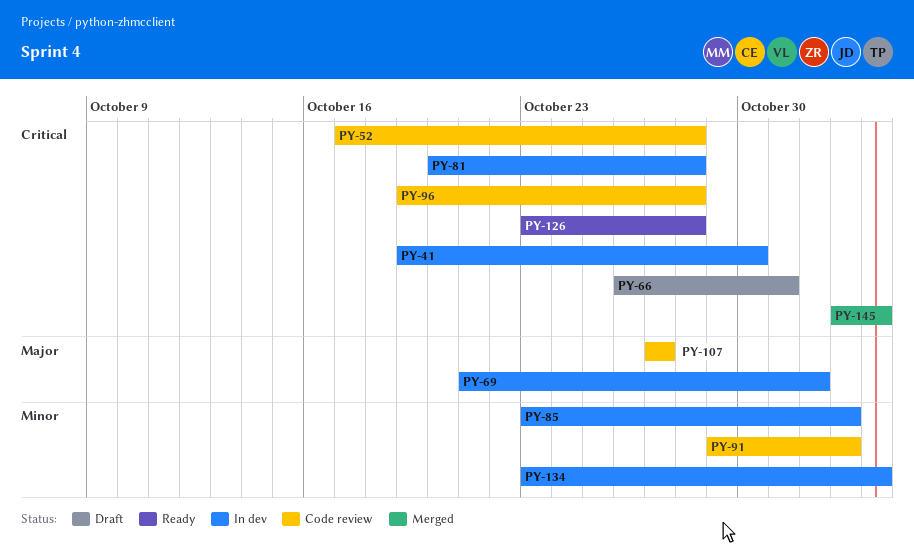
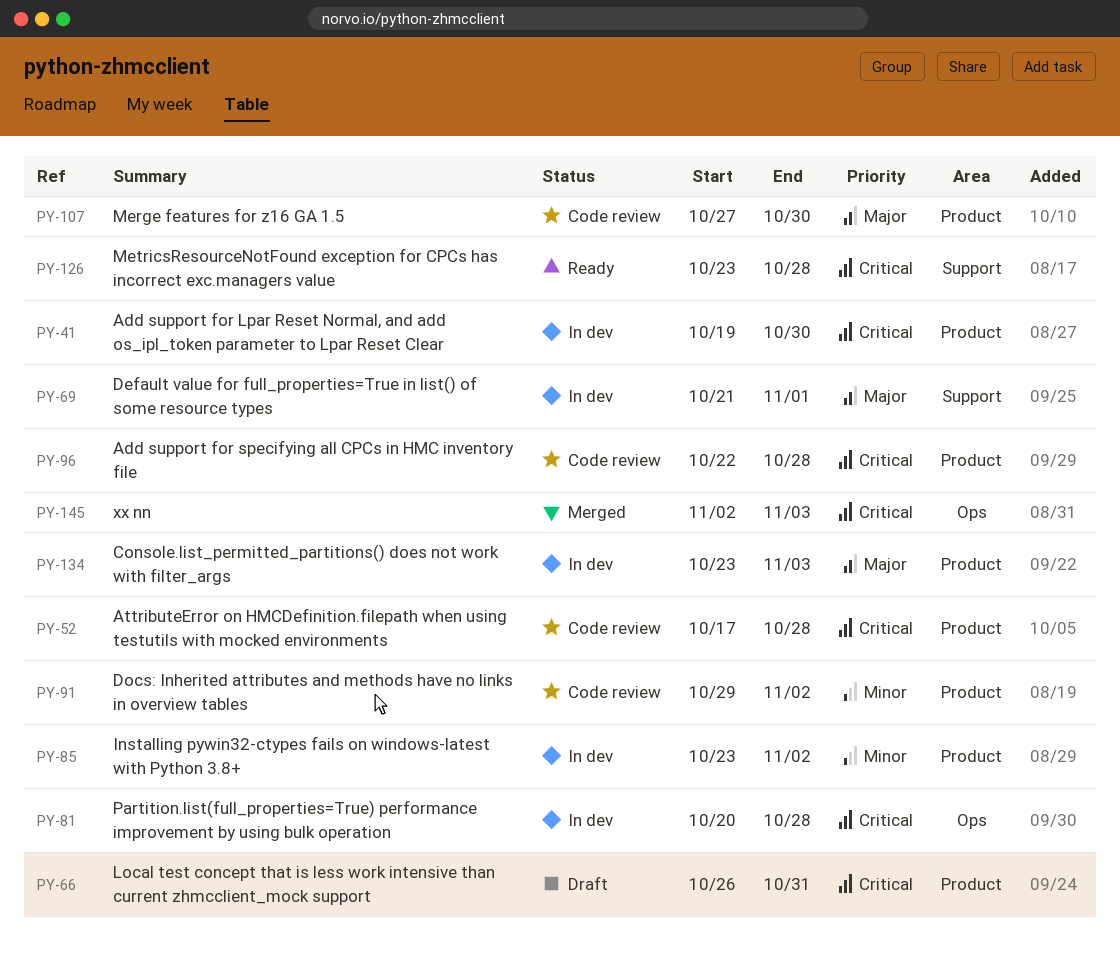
PY-96, start: Oct 19 -> Oct 22
PY-107, due: Oct 27 -> Oct 30
PY-134, priority: Minor -> Major

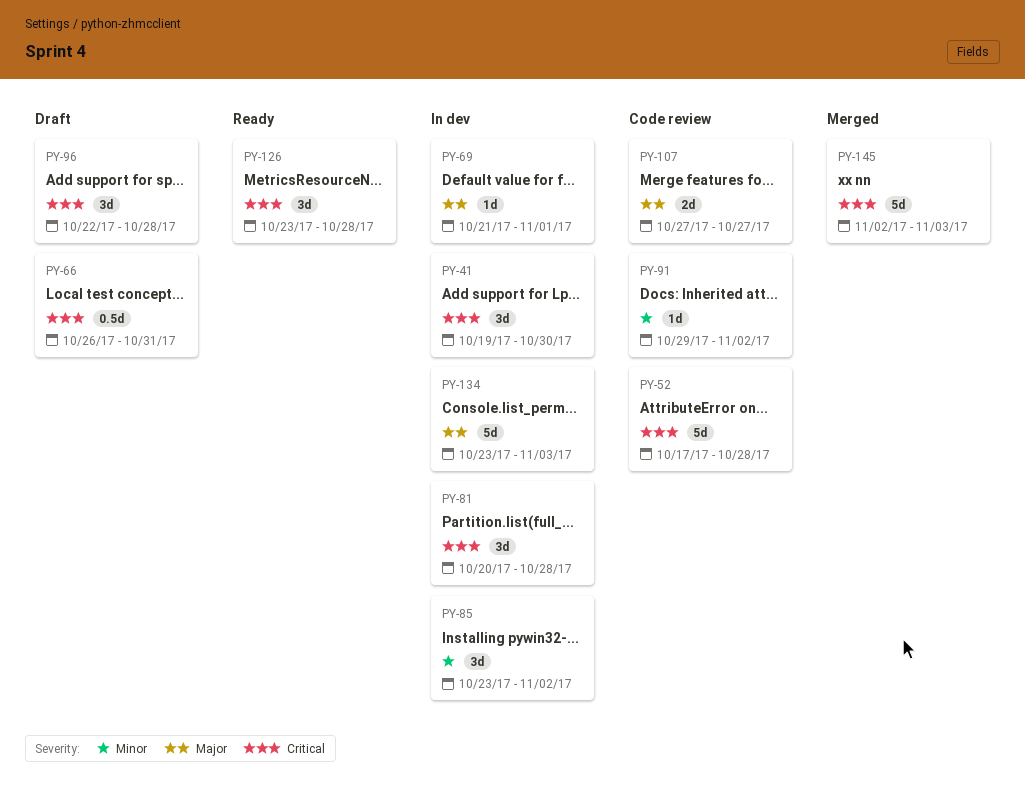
PY-96, status: Code review -> Draft
PY-107, due: Oct 30 -> Oct 27

